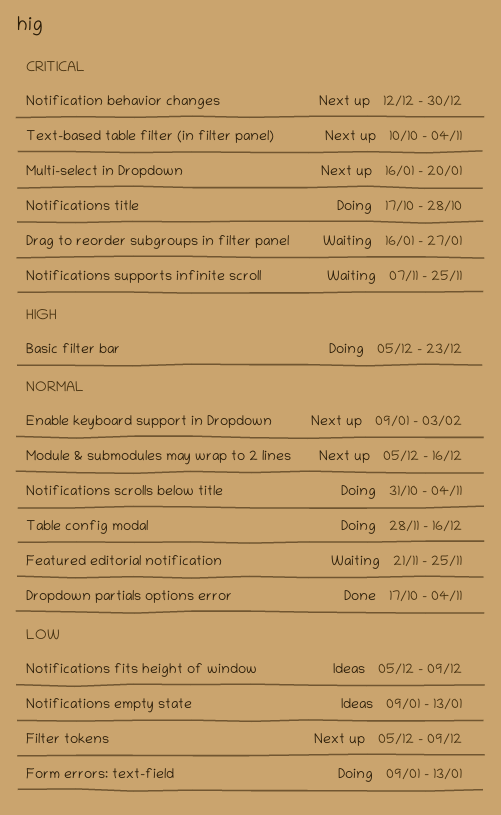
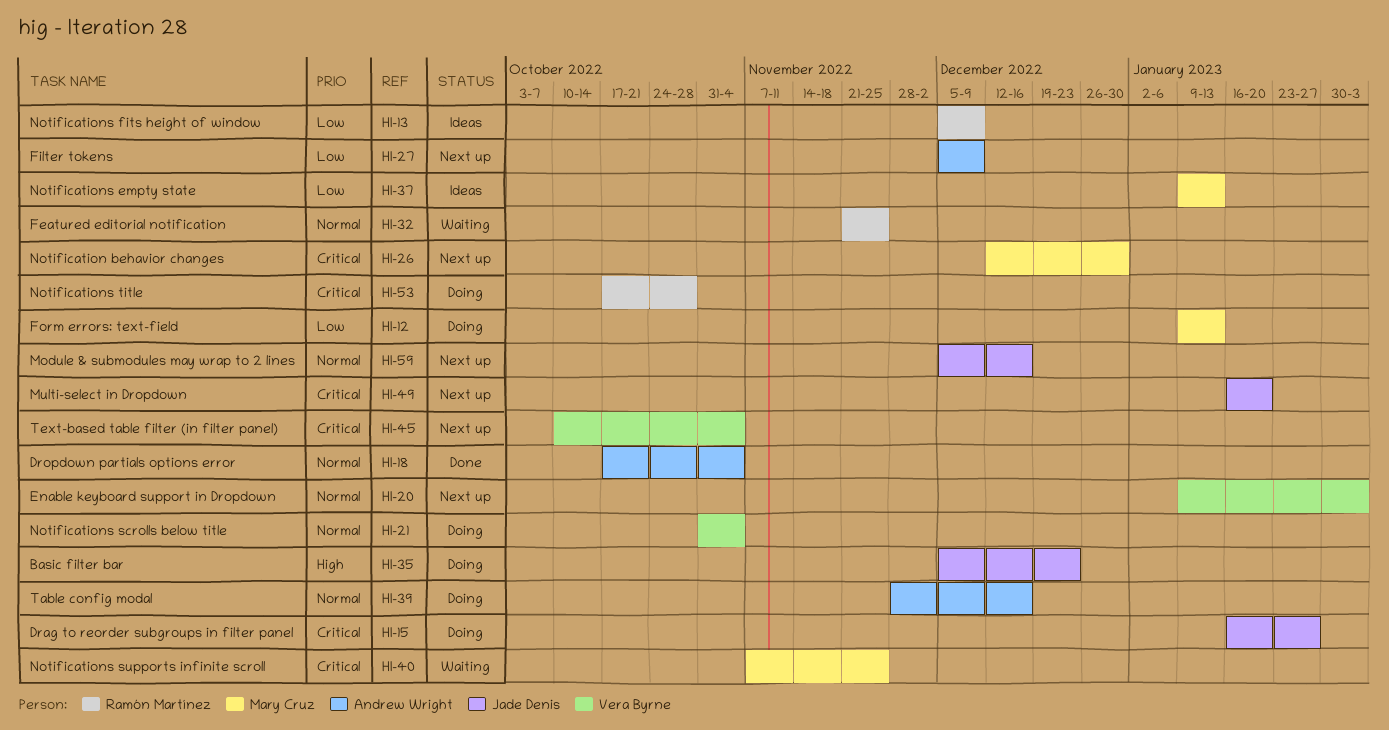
Drag to reorder subgroups in filter panel, status: Waiting -> Doing

